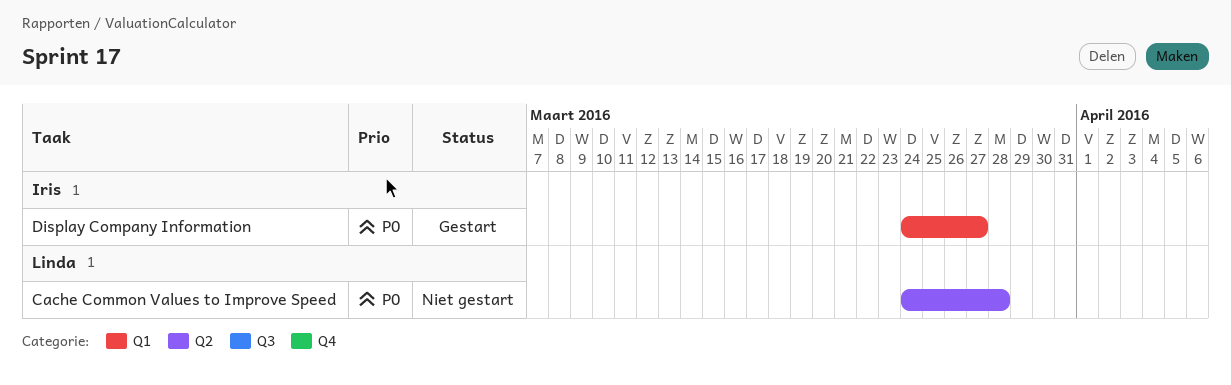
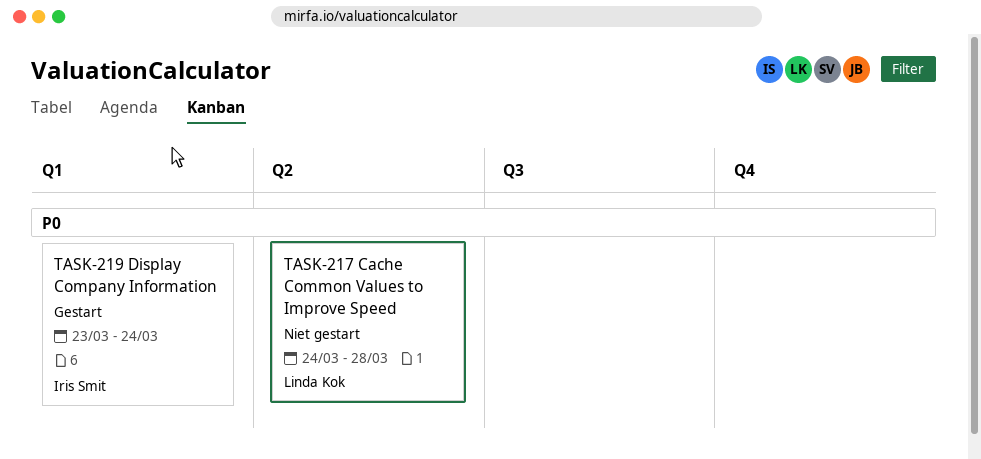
Display Company Information, start: Mar 24 -> Mar 23
Display Company Information, due: Mar 27 -> Mar 24

